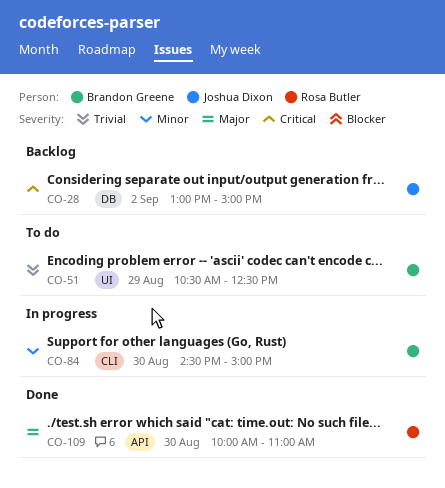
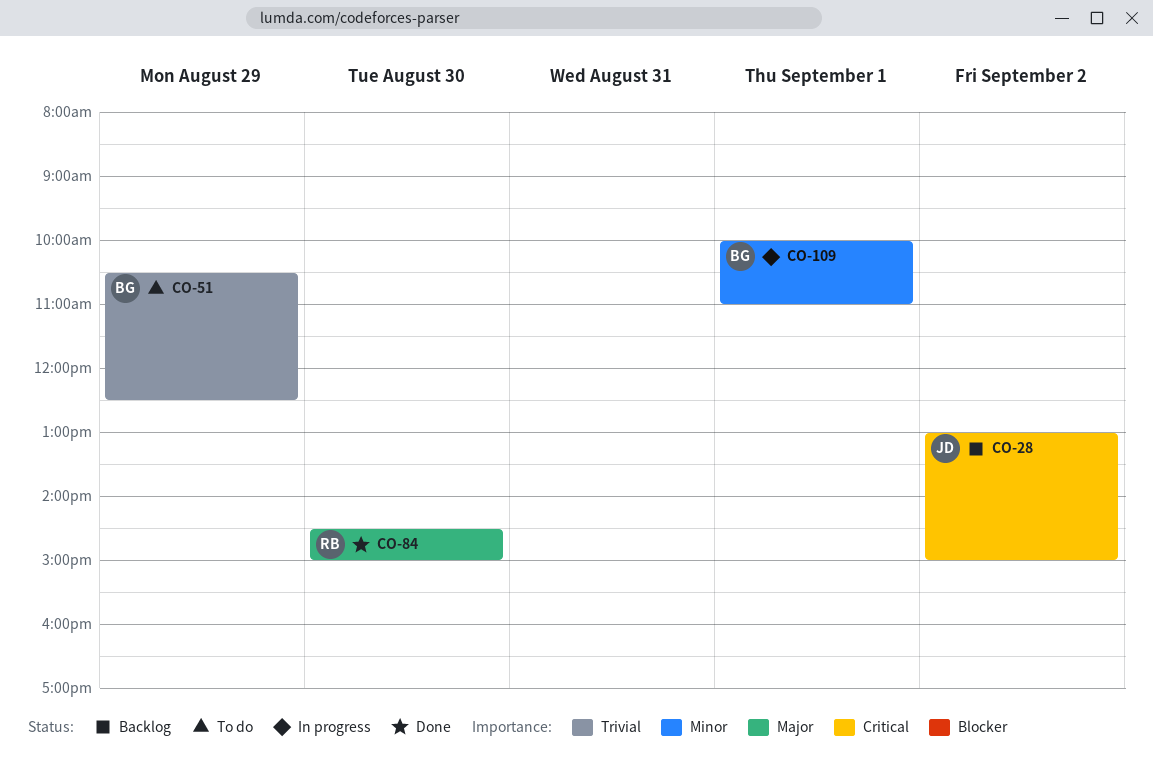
CO-84, status: In progress -> Done
CO-84, owner: Brandon Greene -> Rosa Butler
CO-84, priority: Minor -> Major
CO-109, status: Done -> In progress
CO-109, owner: Rosa Butler -> Brandon Greene
CO-109, priority: Major -> Minor
CO-109, day: Aug 30 -> Sep 1

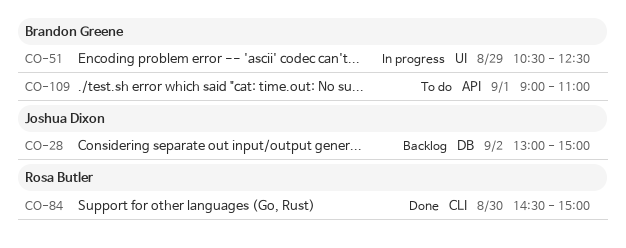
CO-51, status: To do -> In progress
CO-109, status: In progress -> To do
CO-109, begins: 10:00 -> 09:00

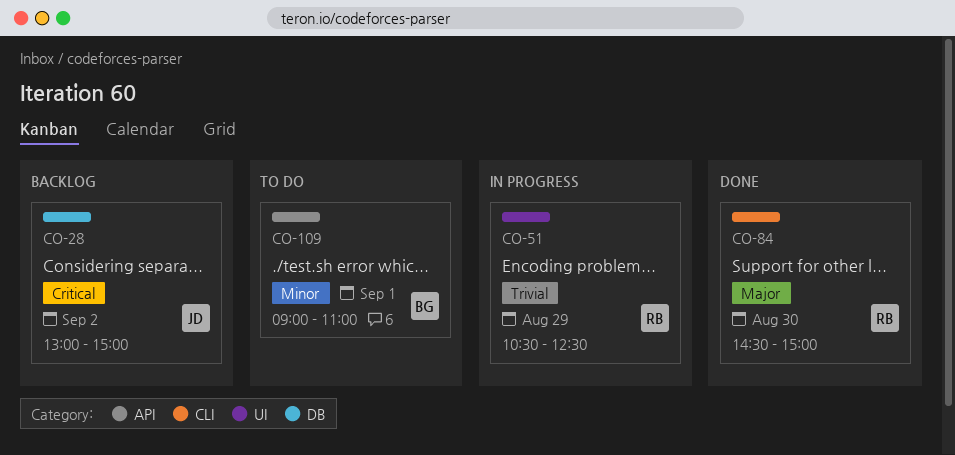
CO-51, owner: Brandon Greene -> Rosa Butler

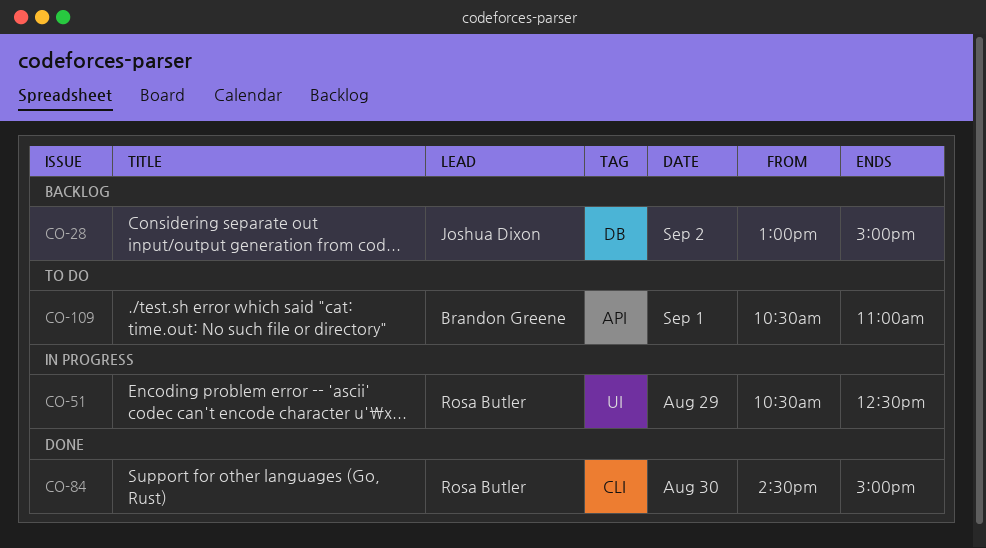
CO-109, begins: 09:00 -> 10:30

